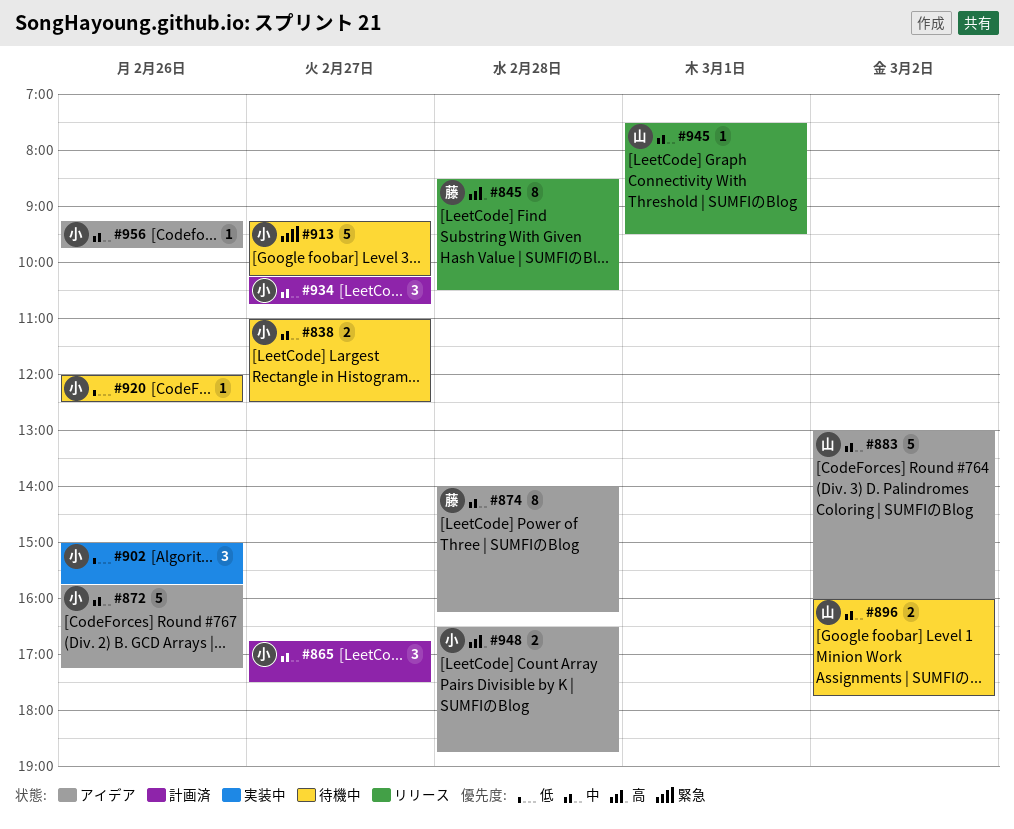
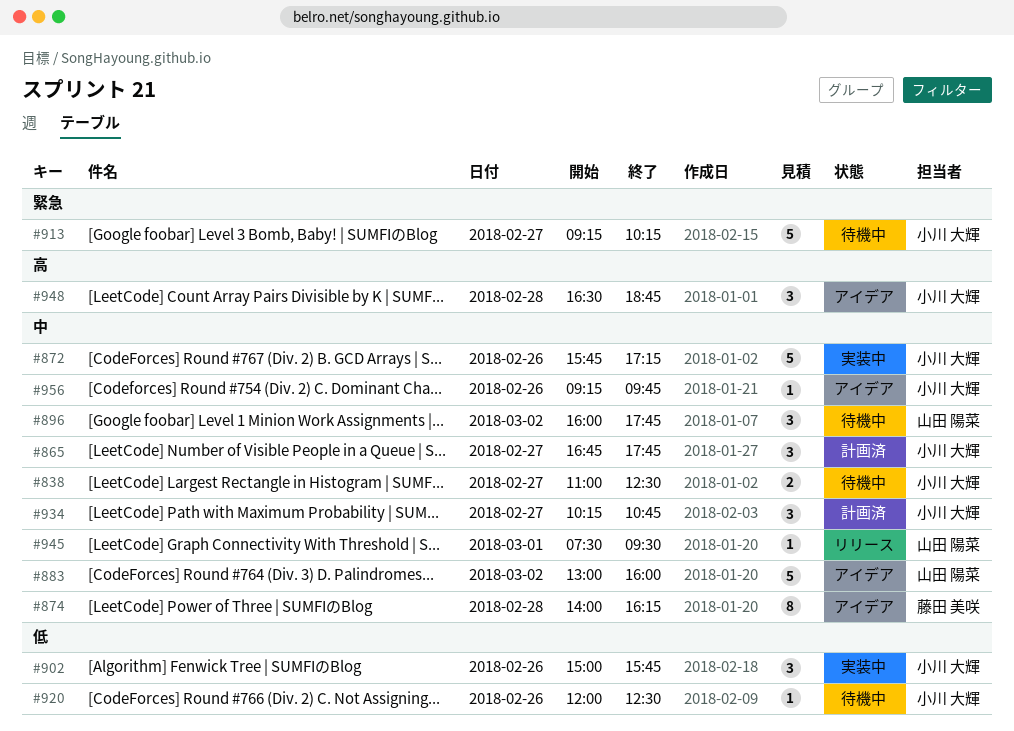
#845: present -> none
#865, ends: 17:30 -> 17:45
#872, status: アイデア -> 実装中
#896, estimate: 2 -> 3
#948, estimate: 2 -> 3

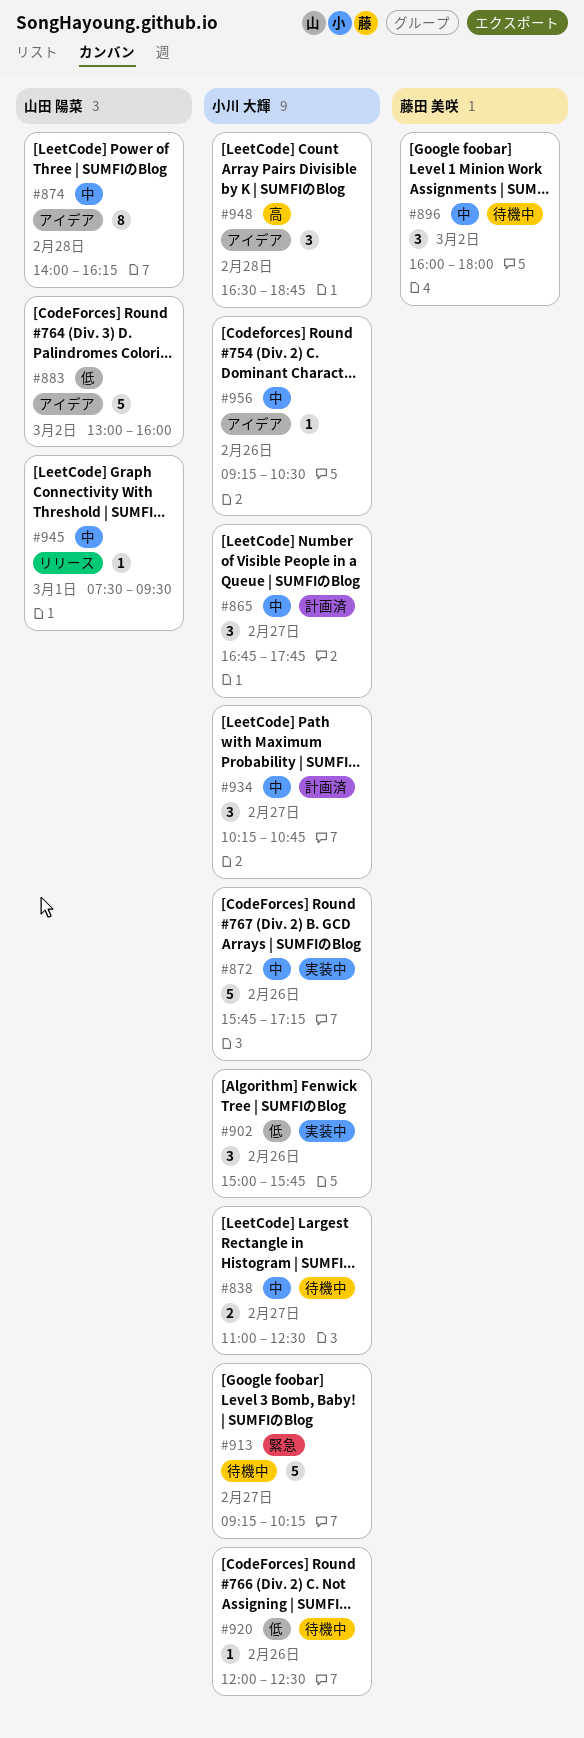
#874, owner: 藤田 美咲 -> 山田 陽菜
#883, priority: 中 -> 低
#896, owner: 山田 陽菜 -> 藤田 美咲
#896, ends: 17:45 -> 18:00
#956, ends: 09:45 -> 10:30

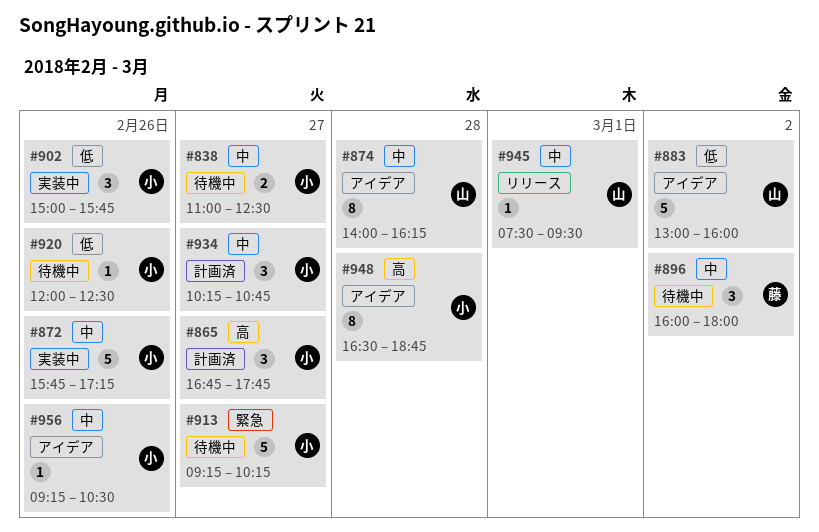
#865, priority: 中 -> 高
#948, estimate: 3 -> 8

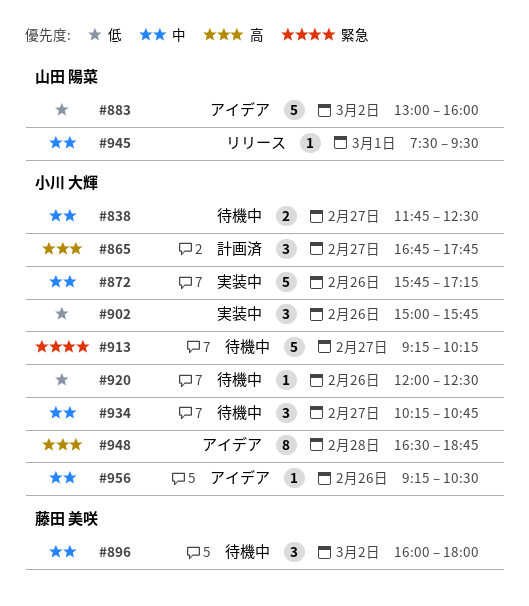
#838, begins: 11:00 -> 11:45
#874: present -> none
#934, status: 計画済 -> 待機中

